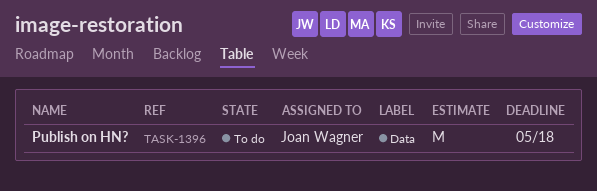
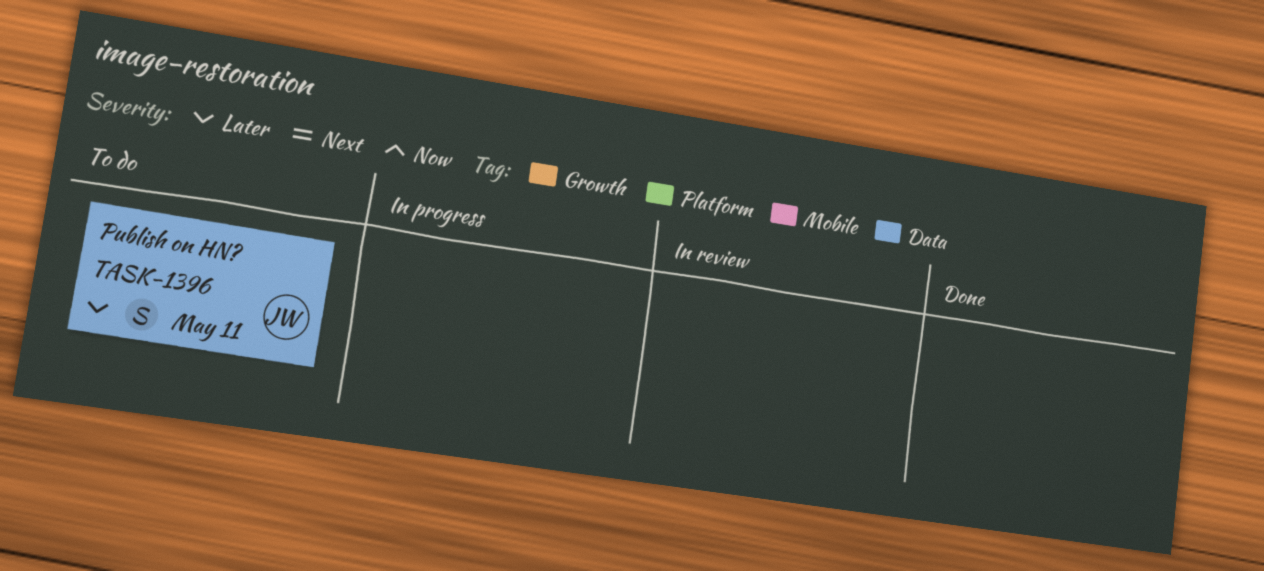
TASK-1396, estimate: M -> S
TASK-1396, due: May 18 -> May 11

